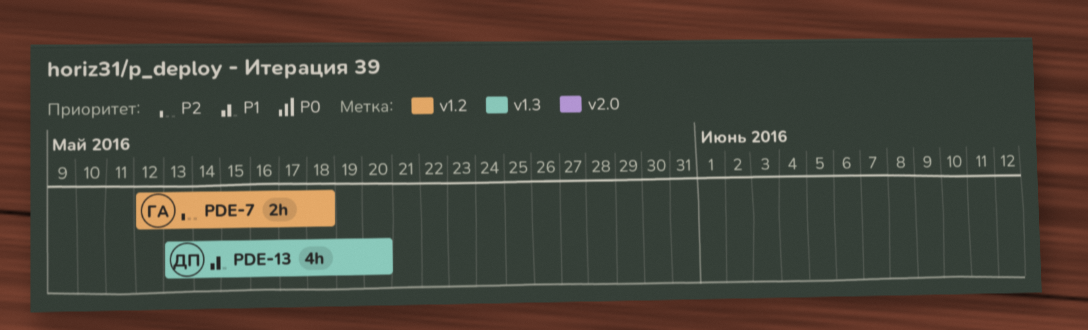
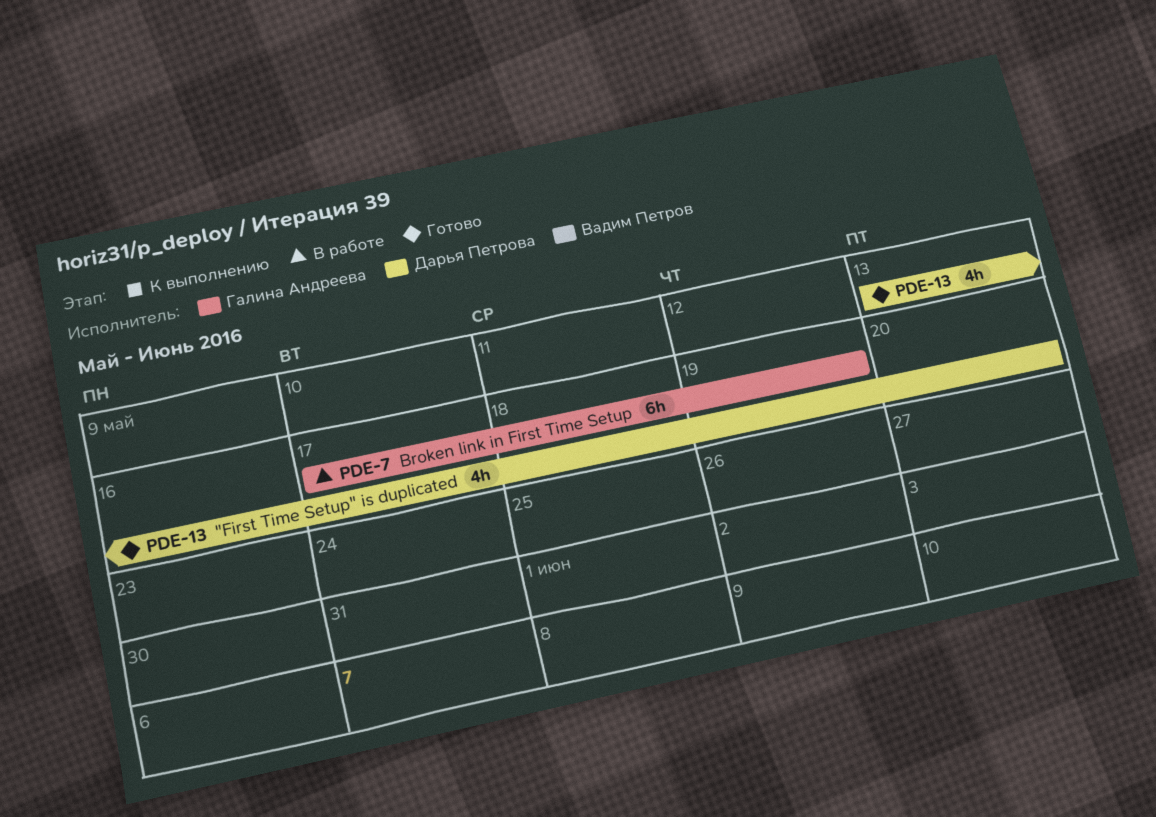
PDE-7, estimate: 2h -> 6h
PDE-7, start: May 12 -> May 17
PDE-7, due: May 18 -> May 19

